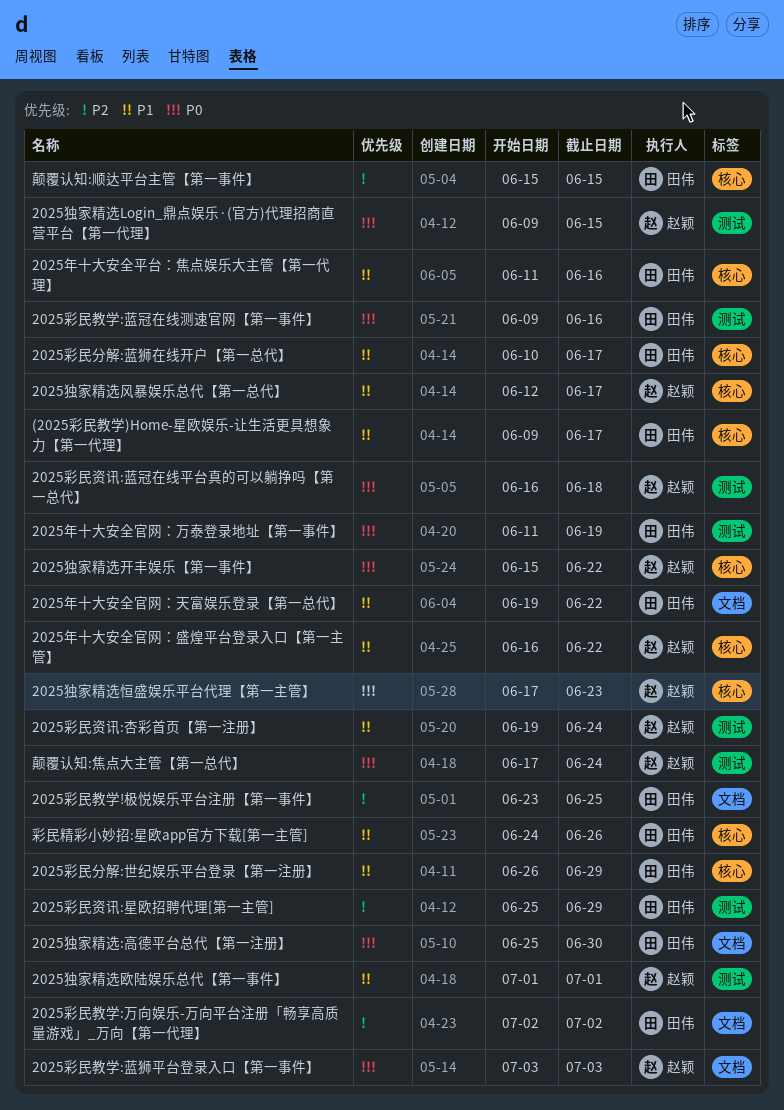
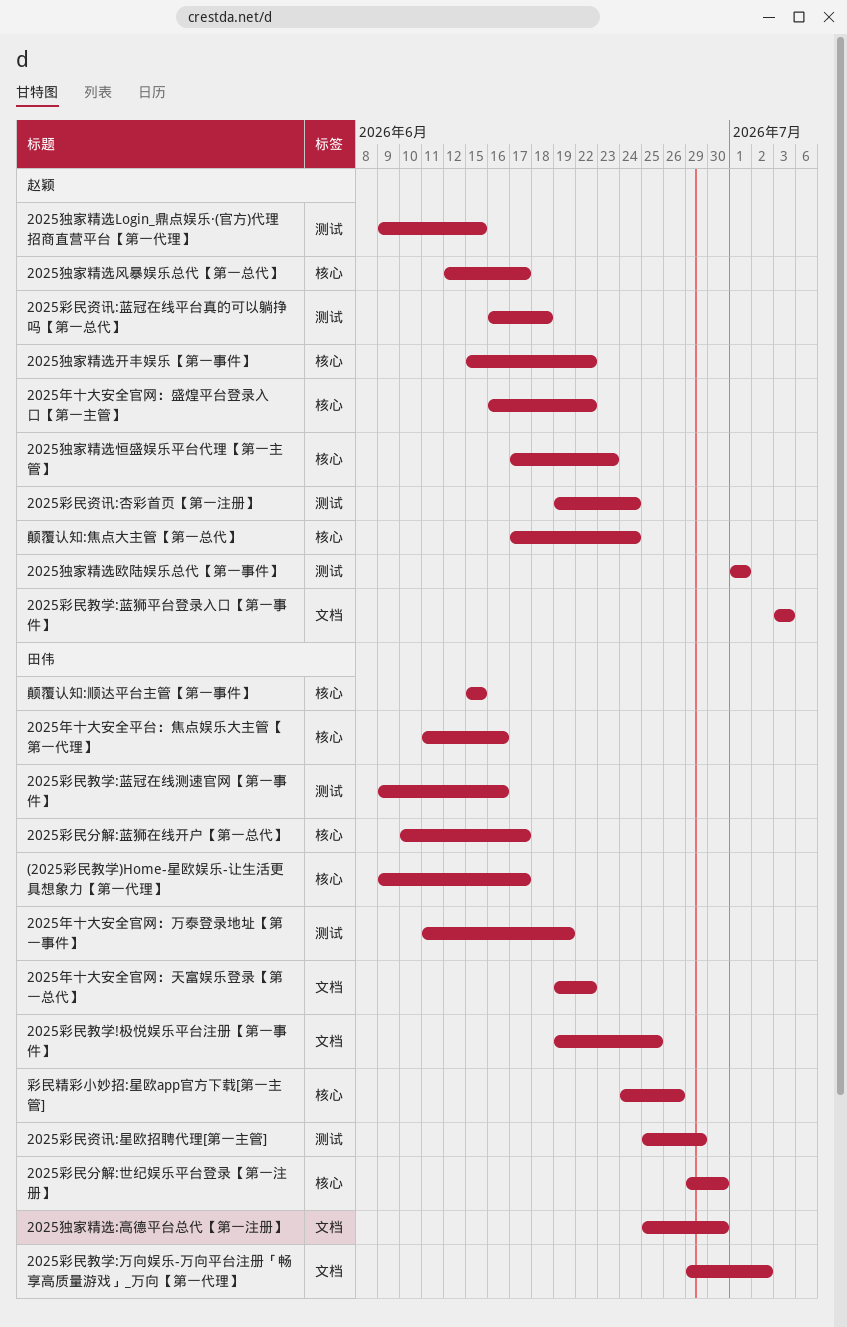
2025彩民分解:世纪娱乐平台登录【第一注册】, start: Jun 26 -> Jun 29
2025彩民分解:世纪娱乐平台登录【第一注册】, due: Jun 29 -> Jun 30
2025彩民教学!极悦娱乐平台注册【第一事件】, start: Jun 23 -> Jun 19
2025彩民教学:万向娱乐-万向平台注册「畅享高质量游戏」_万向【第一代理】, start: Jul 2 -> Jun 29
颠覆认知:焦点大主管【第一总代】, label: 测试 -> 核心

